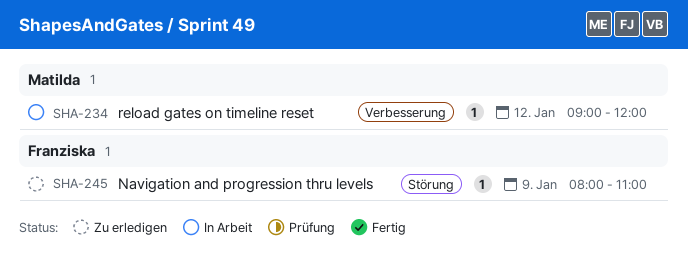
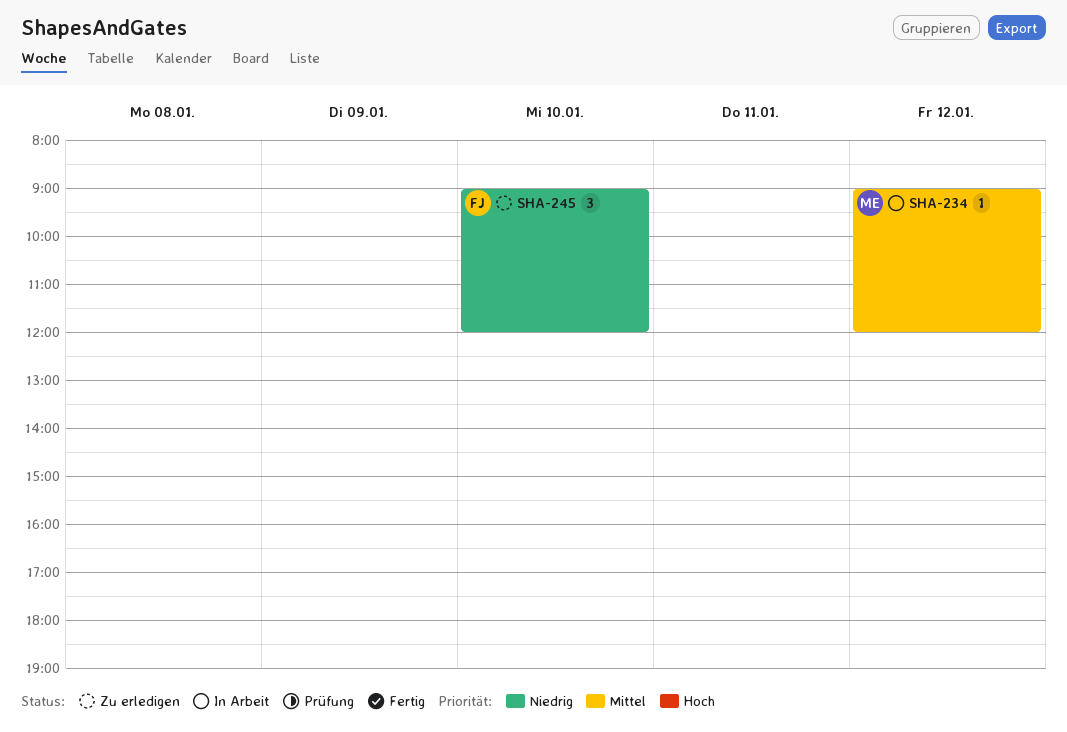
SHA-245, estimate: 1 -> 3
SHA-245, day: Jan 9 -> Jan 10
SHA-245, begins: 08:00 -> 09:00
SHA-245, ends: 11:00 -> 12:00

